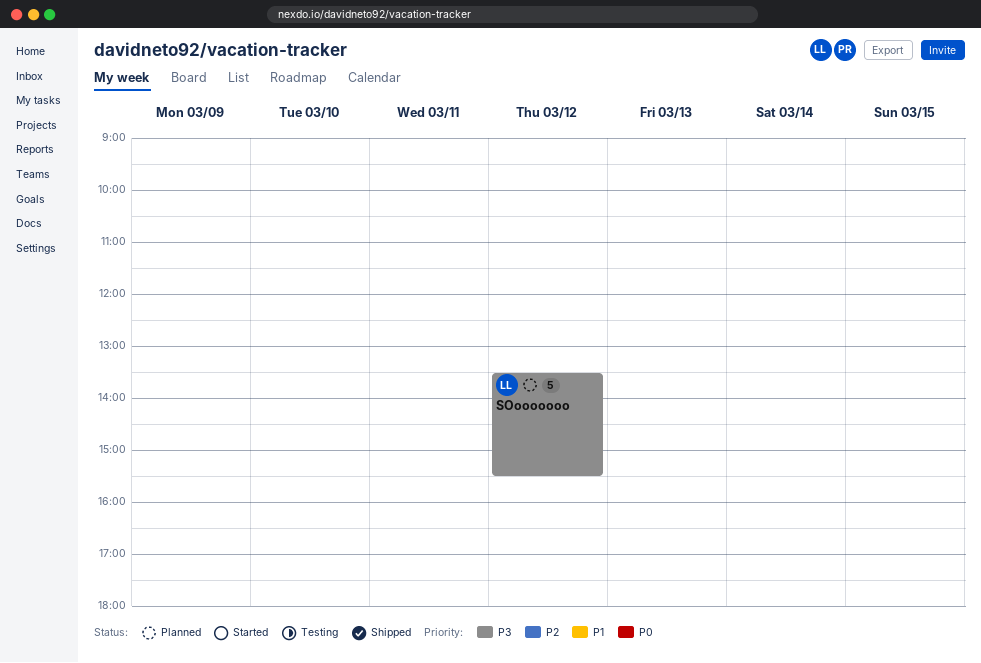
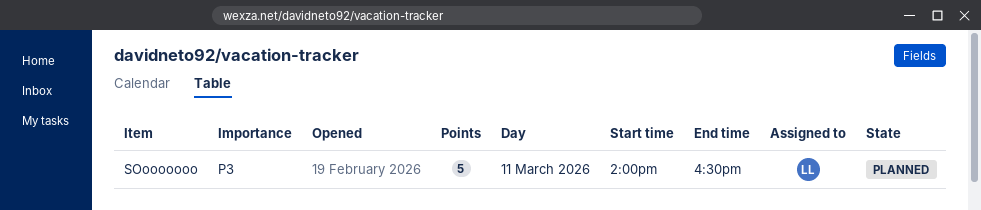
SOooooooo, day: Mar 12 -> Mar 11
SOooooooo, begins: 13:30 -> 14:00
SOooooooo, ends: 15:30 -> 16:30

